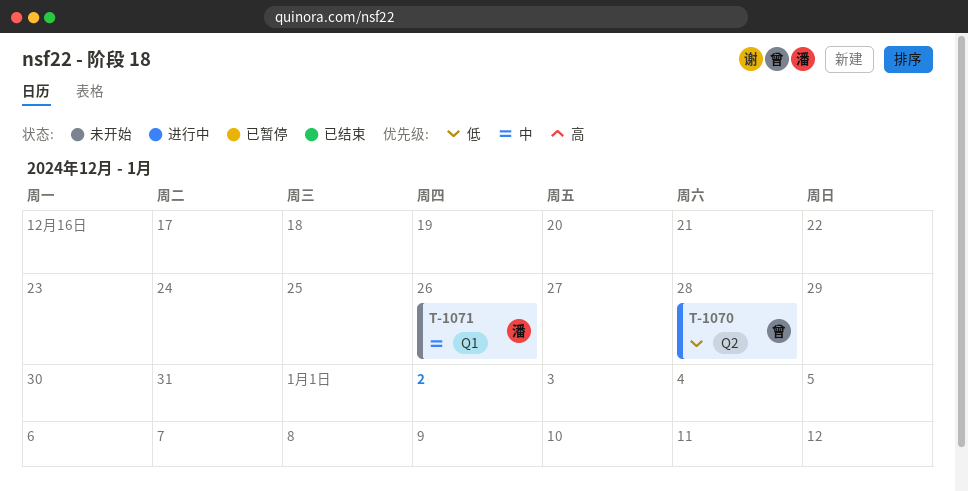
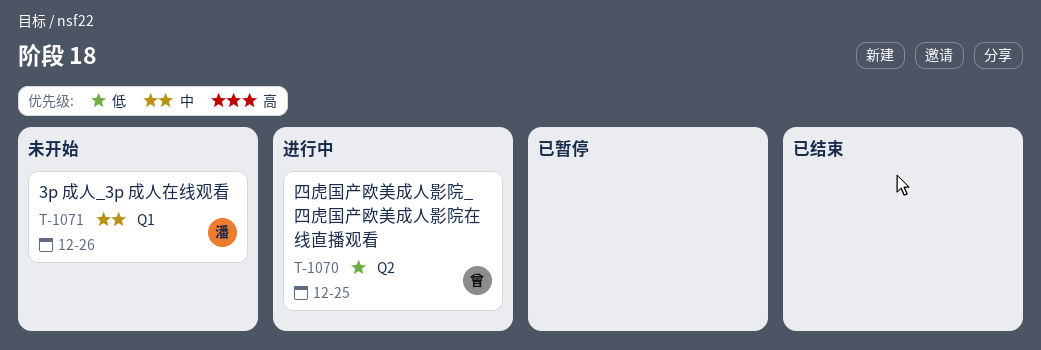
T-1070, due: Dec 28 -> Dec 25

